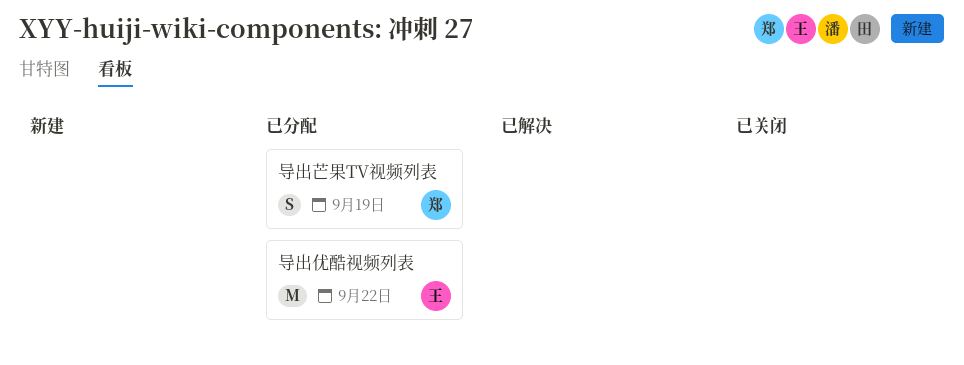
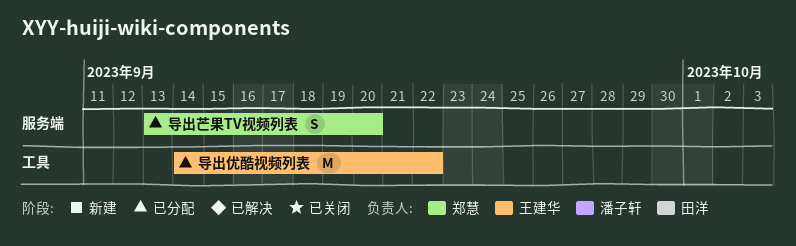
导出芒果TV视频列表, due: Sep 19 -> Sep 20

